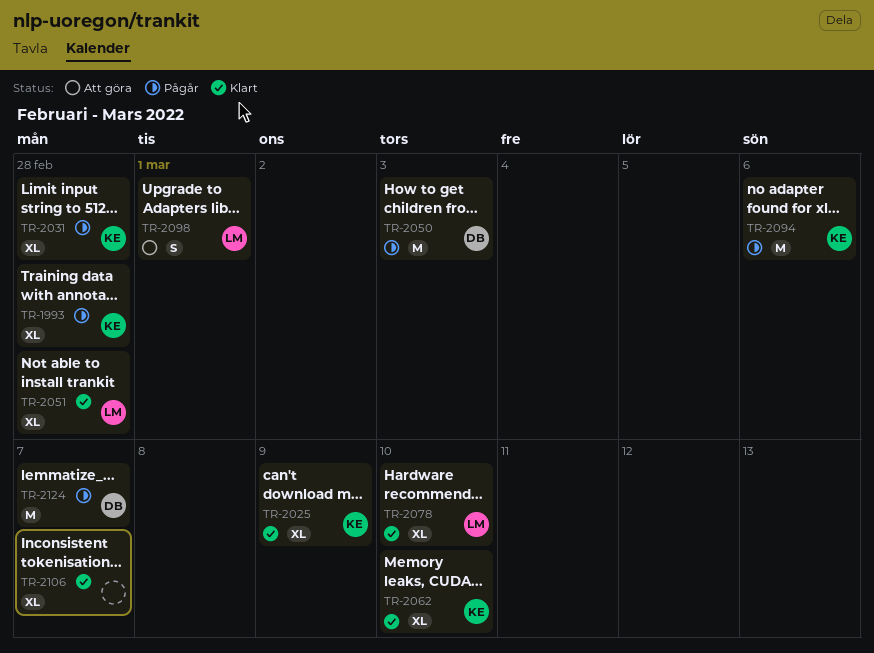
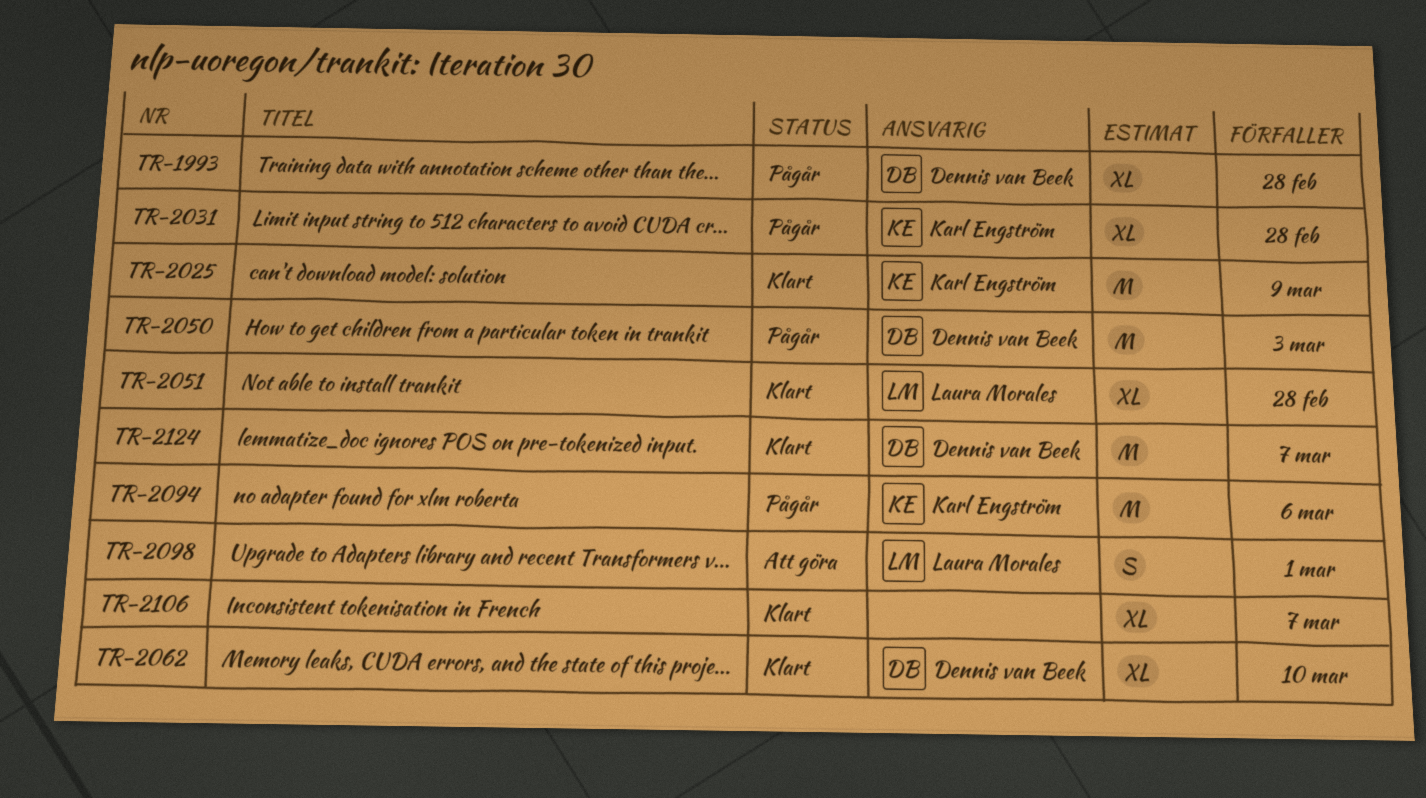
TR-1993, owner: Karl Engström -> Dennis van Beek
TR-2025, estimate: XL -> M
TR-2062, owner: Karl Engström -> Dennis van Beek
TR-2078: present -> none
TR-2124, status: Pågår -> Klart

